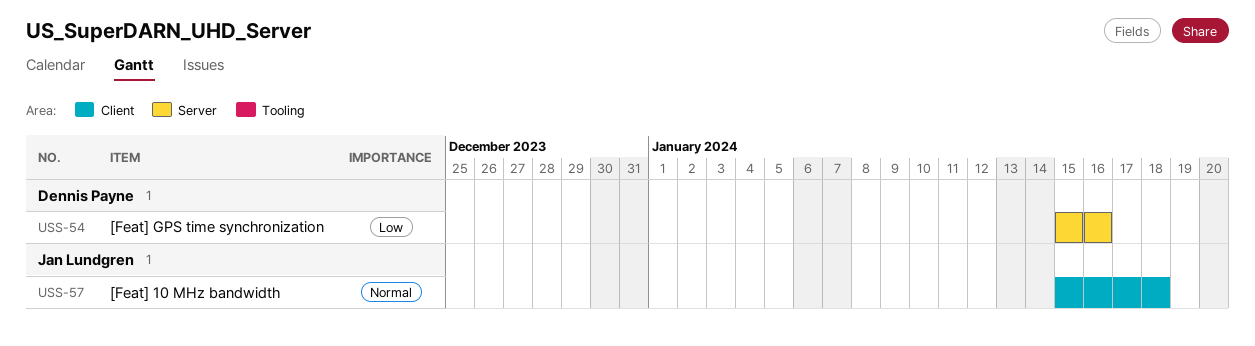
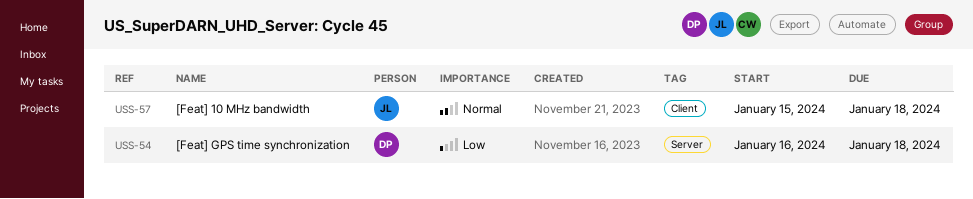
USS-54, start: Jan 15 -> Jan 16
USS-54, due: Jan 16 -> Jan 18

